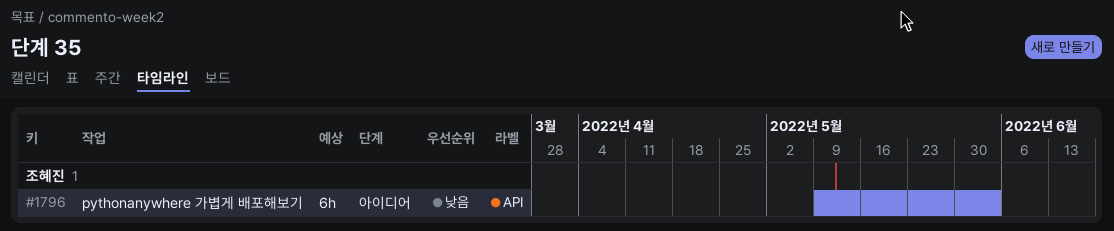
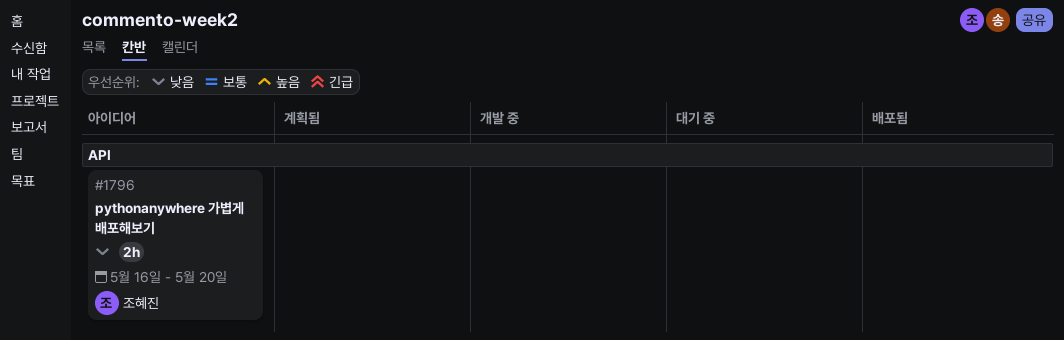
#1796, estimate: 6h -> 2h
#1796, start: May 9 -> May 16
#1796, due: Jun 3 -> May 20

